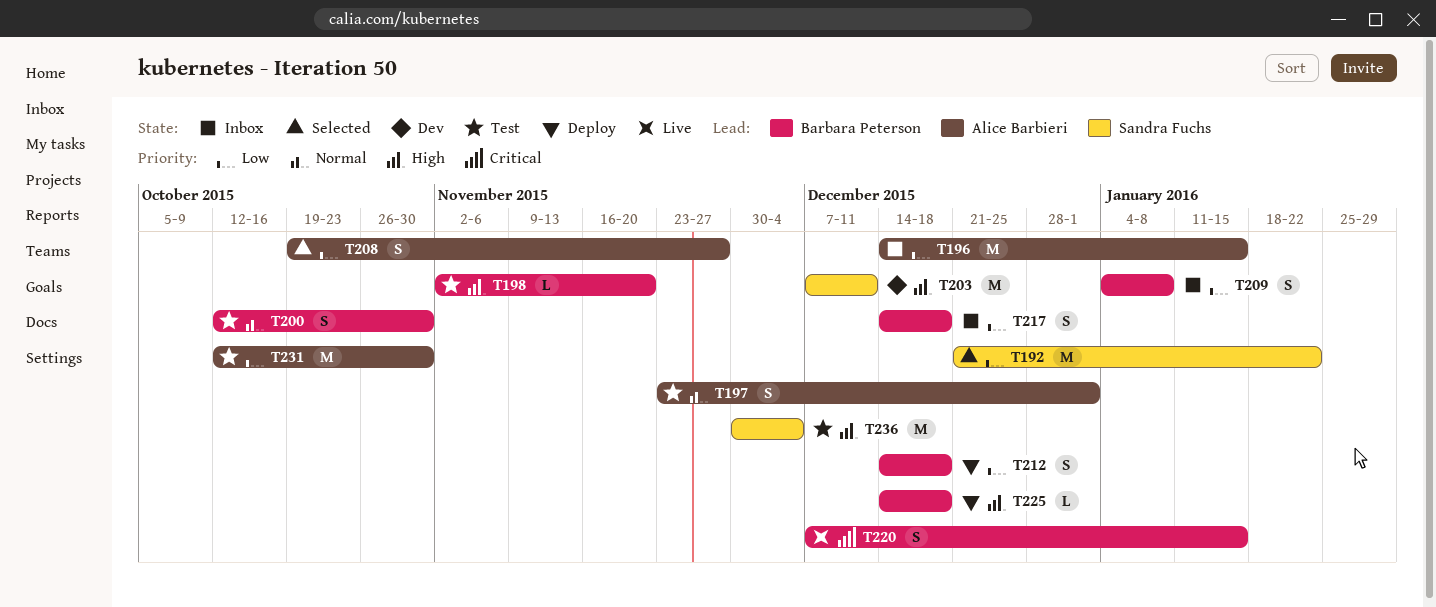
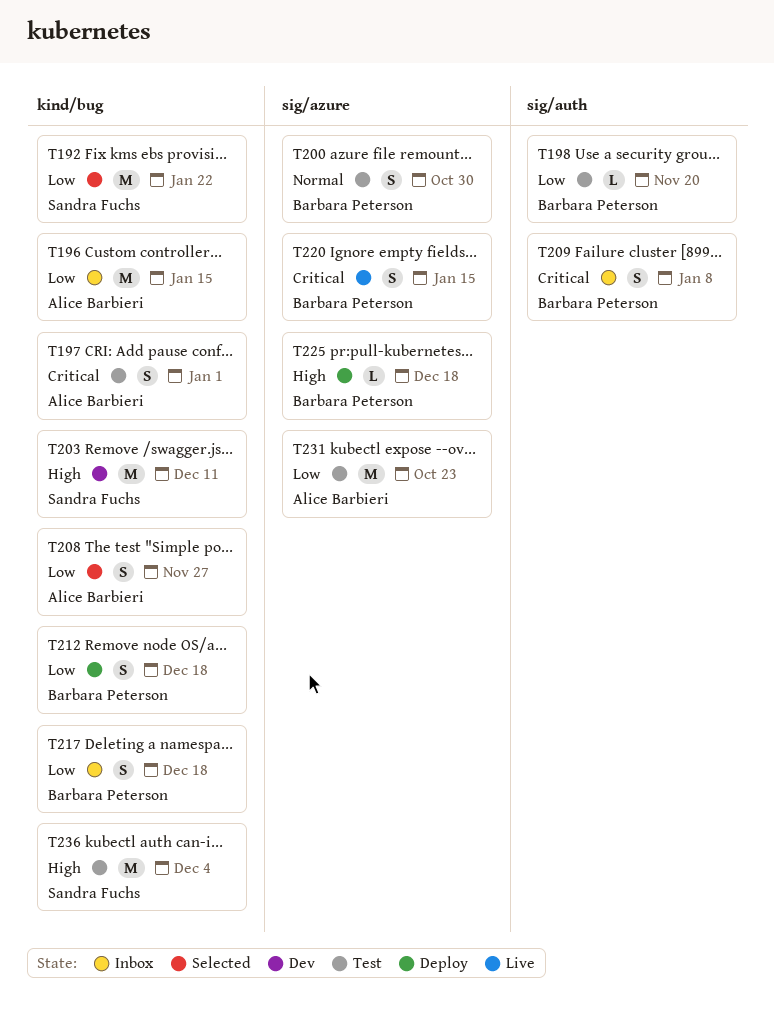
T197, priority: Normal -> Critical
T198, priority: High -> Low
T209, priority: Low -> Critical
T231, due: Oct 30 -> Oct 23

